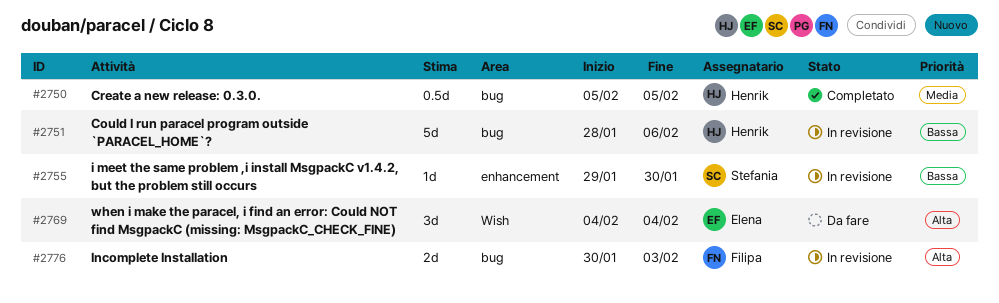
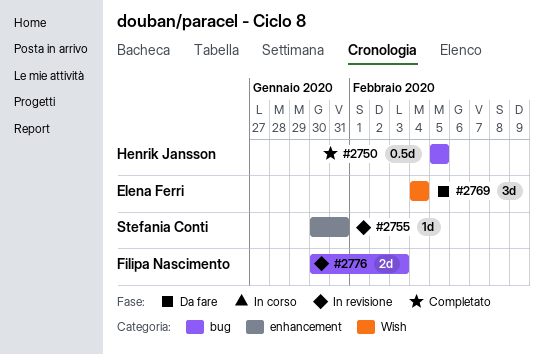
#2751: present -> none
#2755, start: Jan 29 -> Jan 30
#2755, due: Jan 30 -> Jan 31

